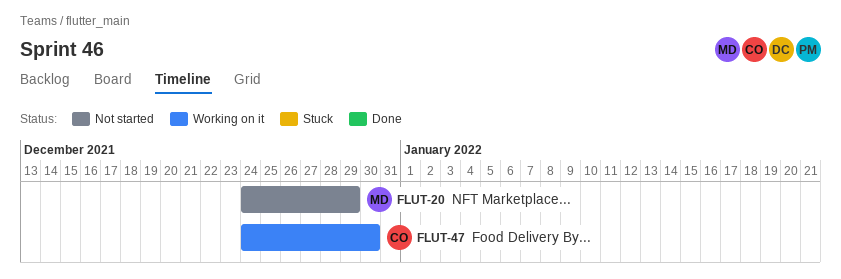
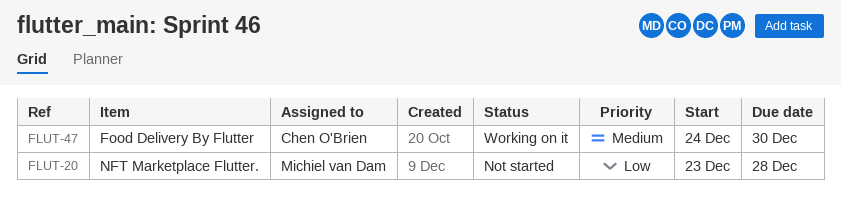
FLUT-20, start: Dec 24 -> Dec 23
FLUT-20, due: Dec 29 -> Dec 28

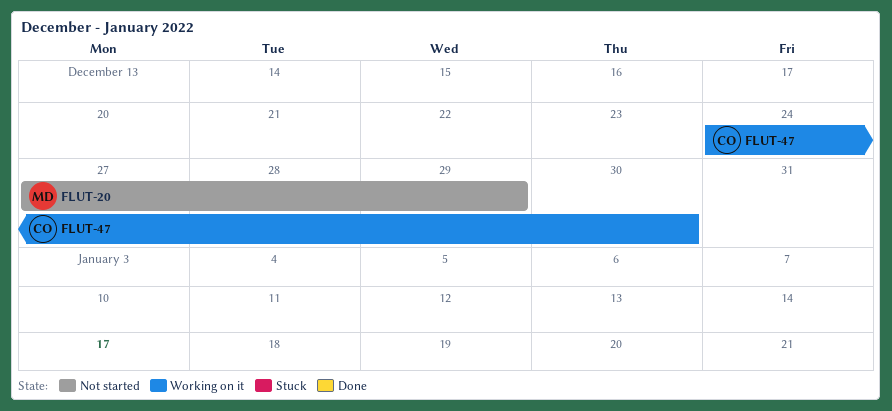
FLUT-20, start: Dec 23 -> Dec 27
FLUT-20, due: Dec 28 -> Dec 29

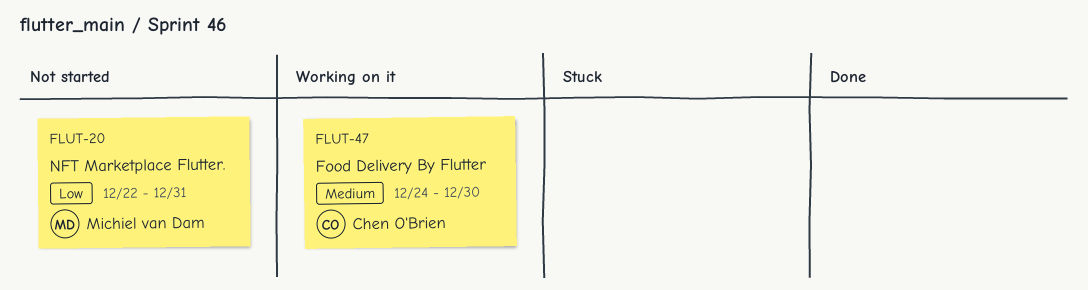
FLUT-20, start: Dec 27 -> Dec 22
FLUT-20, due: Dec 29 -> Dec 31

